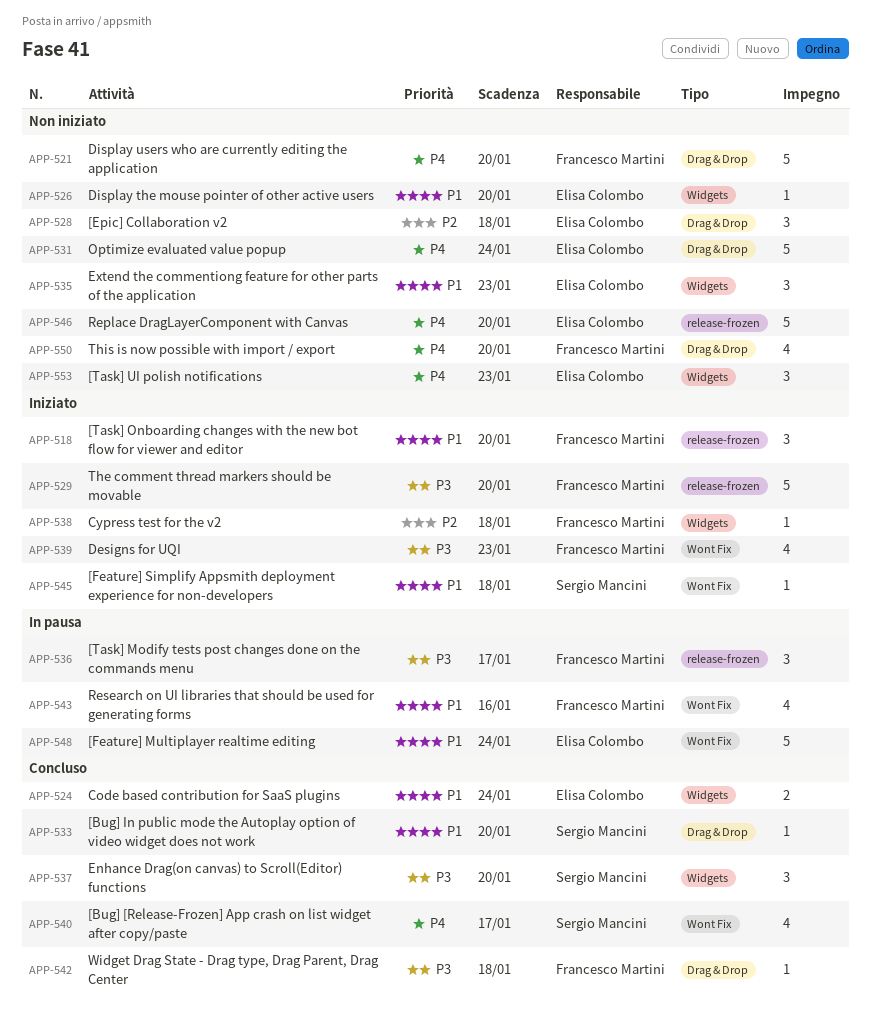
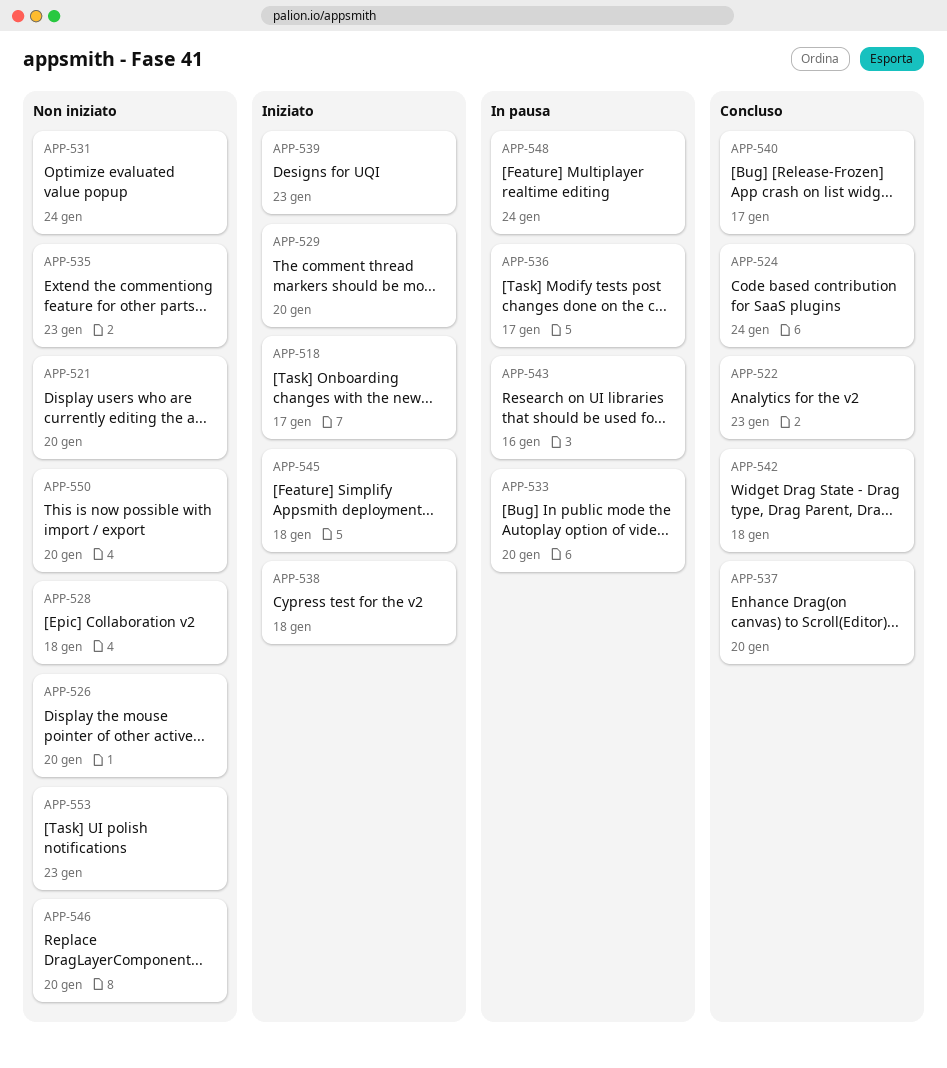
APP-518, due: Jan 20 -> Jan 17
APP-522: none -> present
APP-533, status: Concluso -> In pausa

